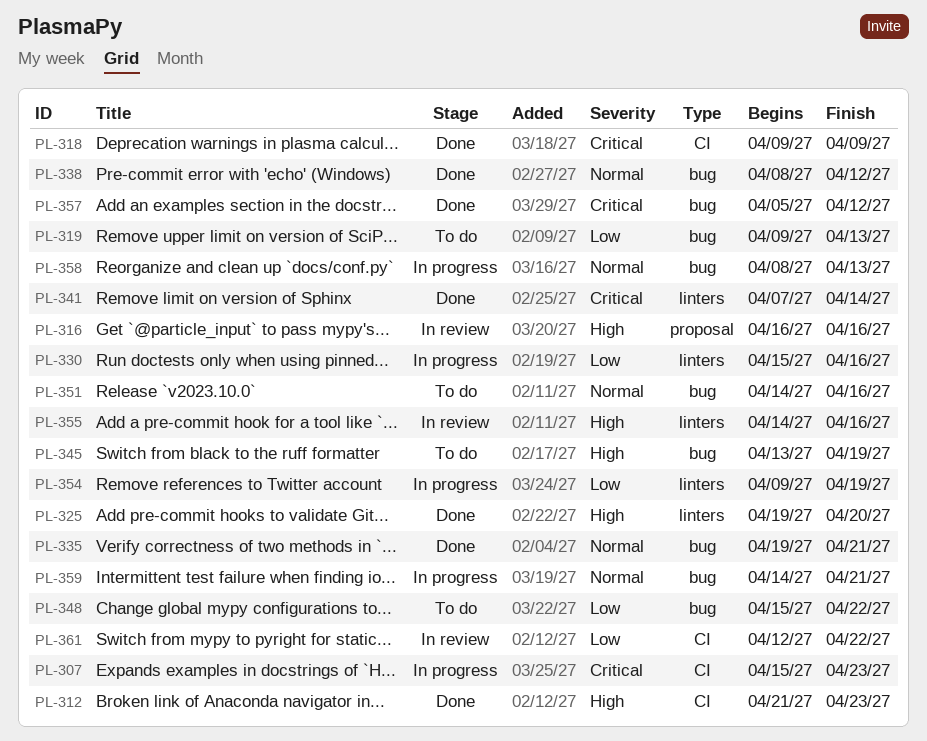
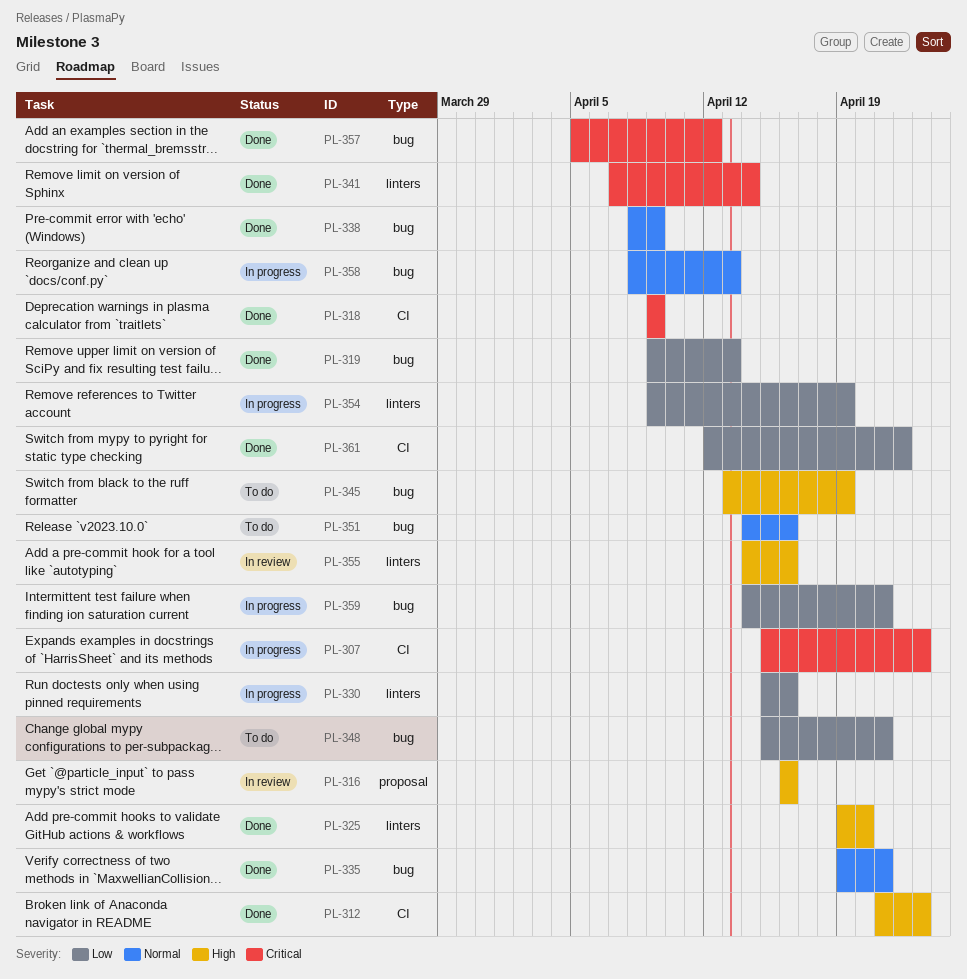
PL-319, status: To do -> Done
PL-338, due: Apr 12 -> Apr 9
PL-348, due: Apr 22 -> Apr 21
PL-359, priority: Normal -> Low
PL-361, status: In review -> Done

